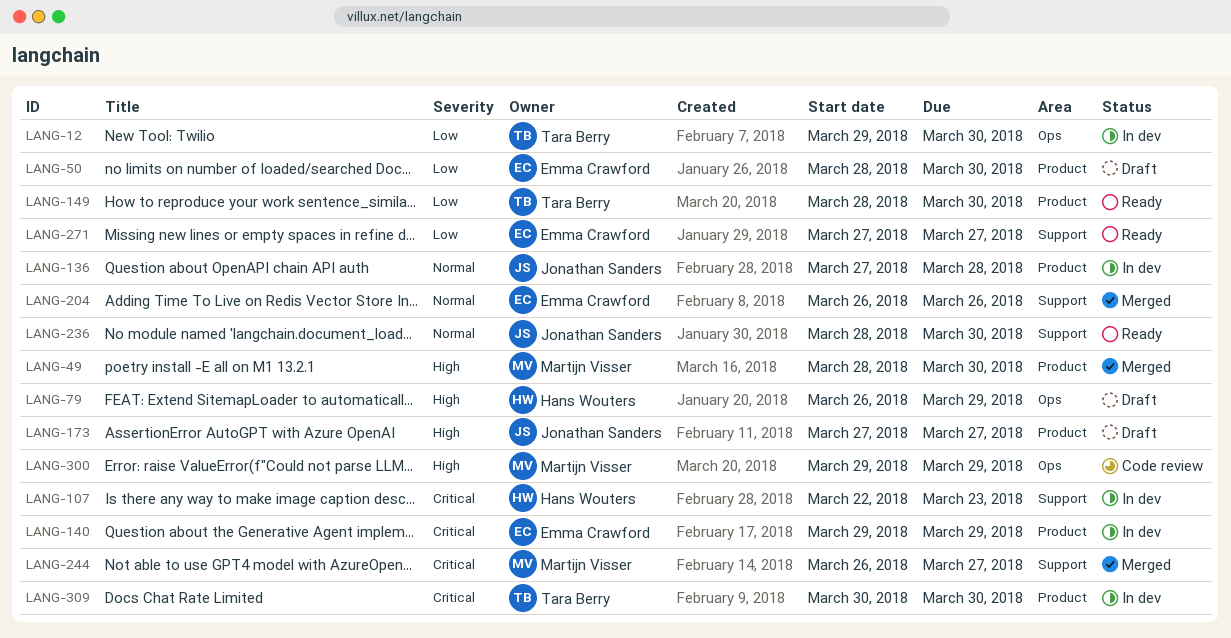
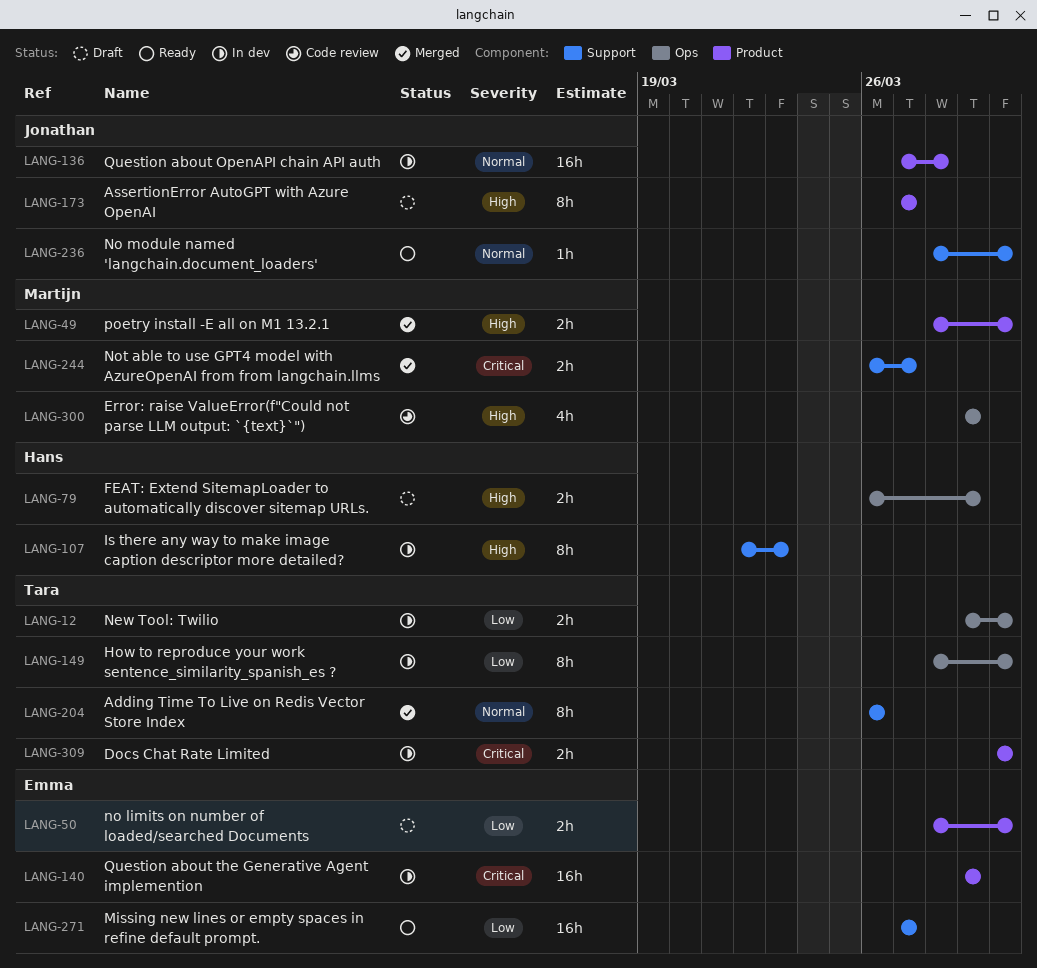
LANG-107, priority: Critical -> High
LANG-149, status: Ready -> In dev
LANG-149, label: Product -> Ops
LANG-204, owner: Emma Crawford -> Tara Berry

